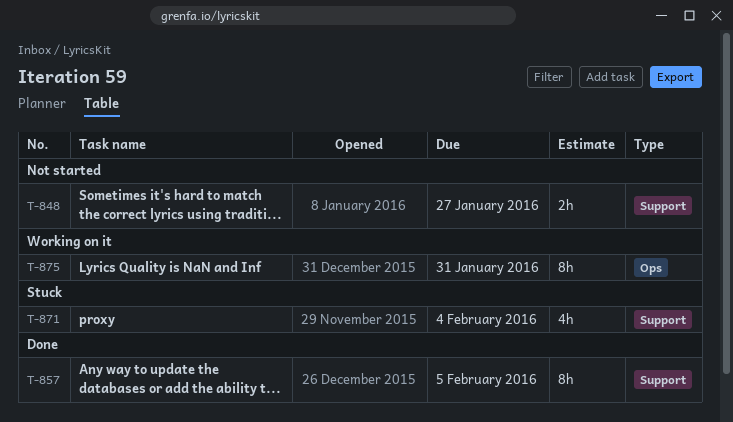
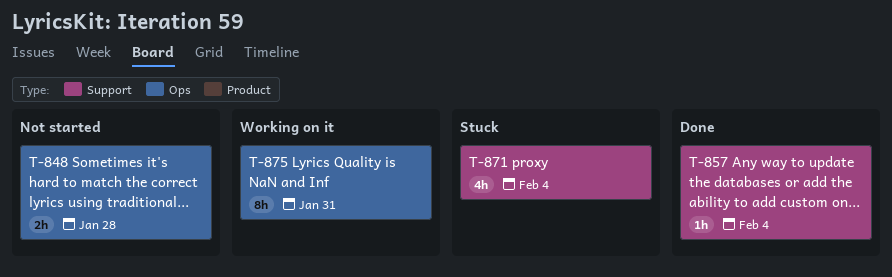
T-848, label: Support -> Ops
T-848, due: Jan 27 -> Jan 28
T-857, estimate: 8h -> 1h
T-857, due: Feb 5 -> Feb 4

